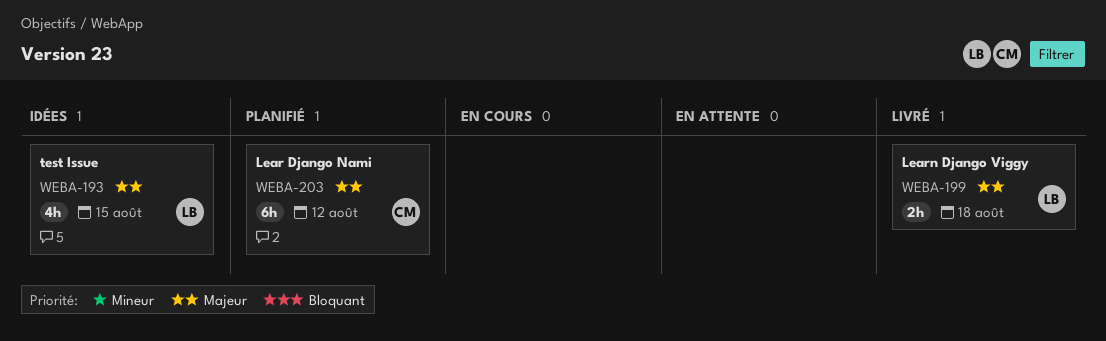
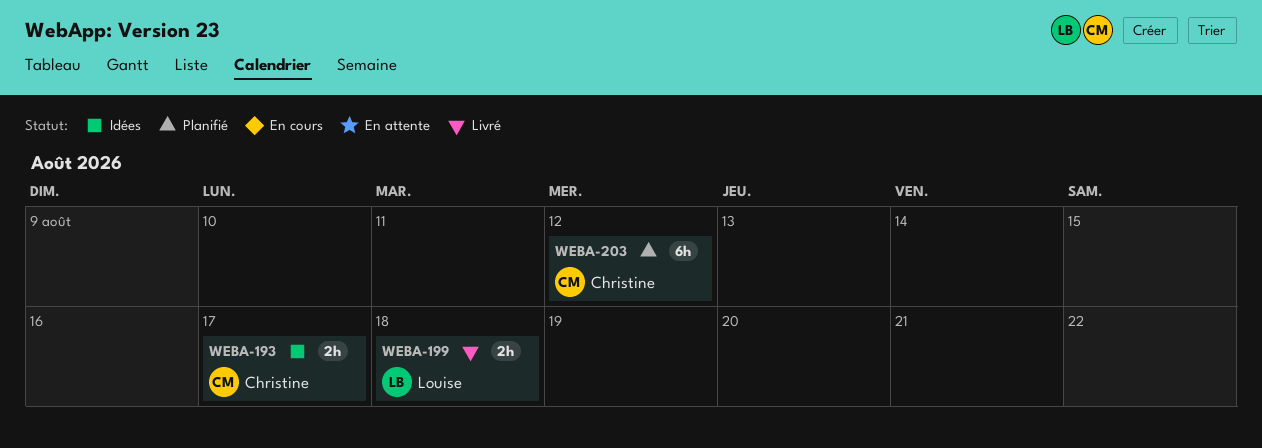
WEBA-193, owner: Louise -> Christine
WEBA-193, estimate: 4h -> 2h
WEBA-193, due: Aug 15 -> Aug 17

